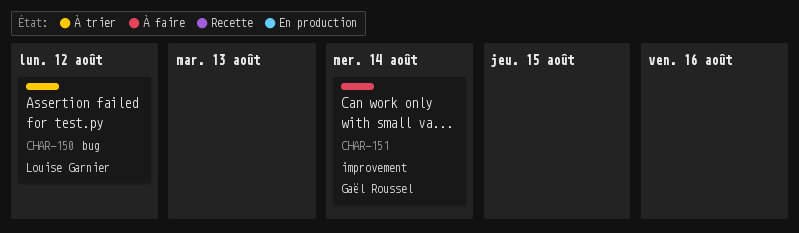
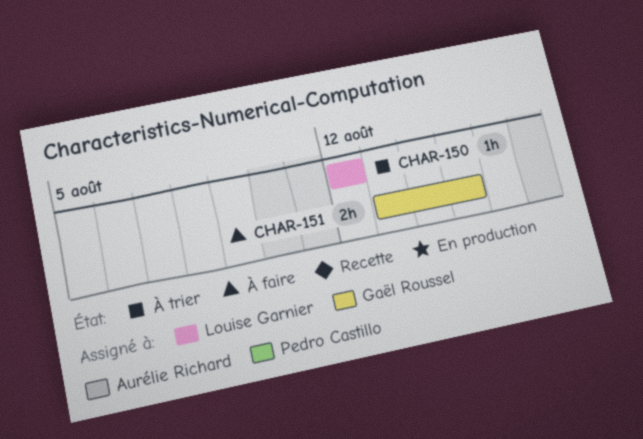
CHAR-151, due: Aug 14 -> Aug 15

